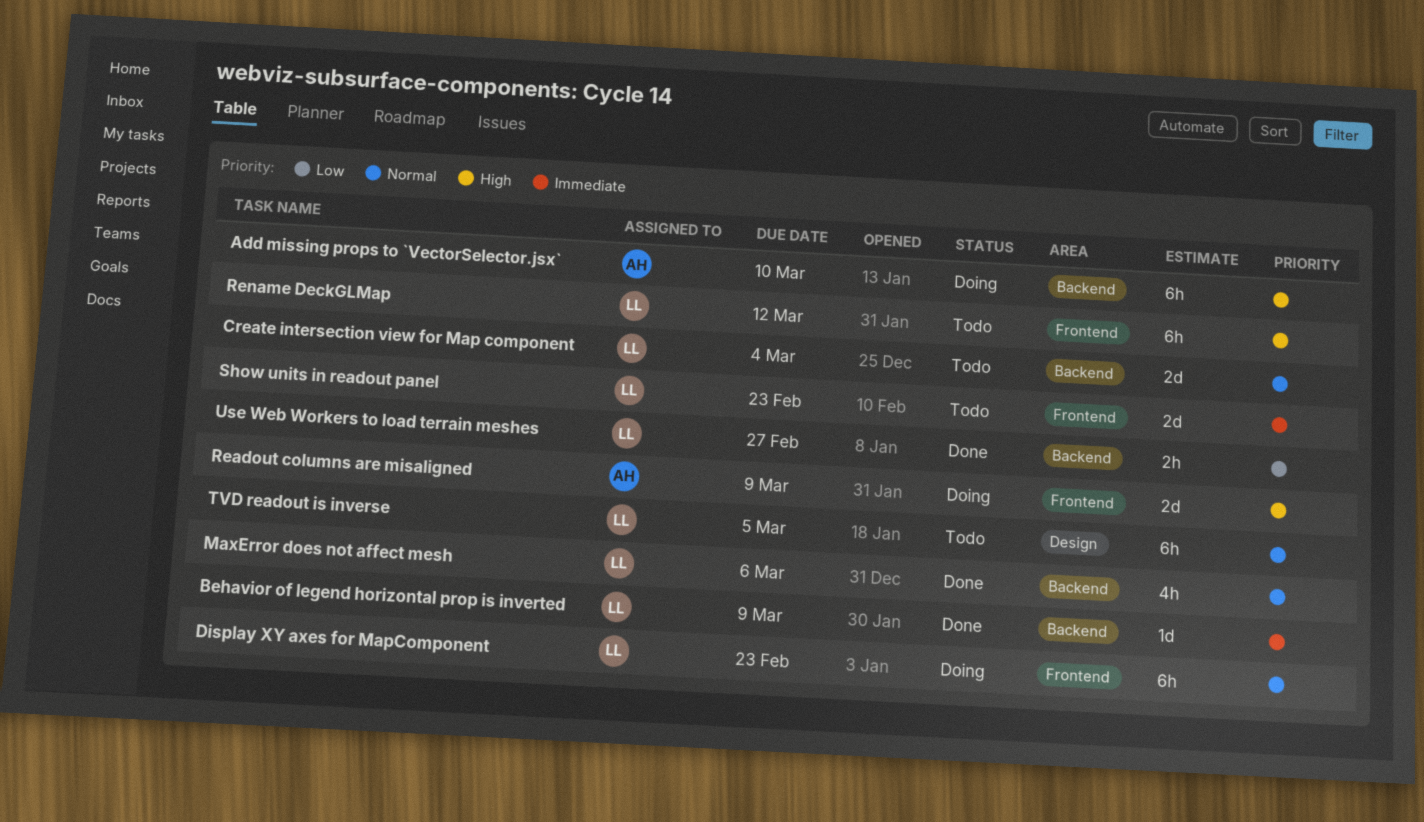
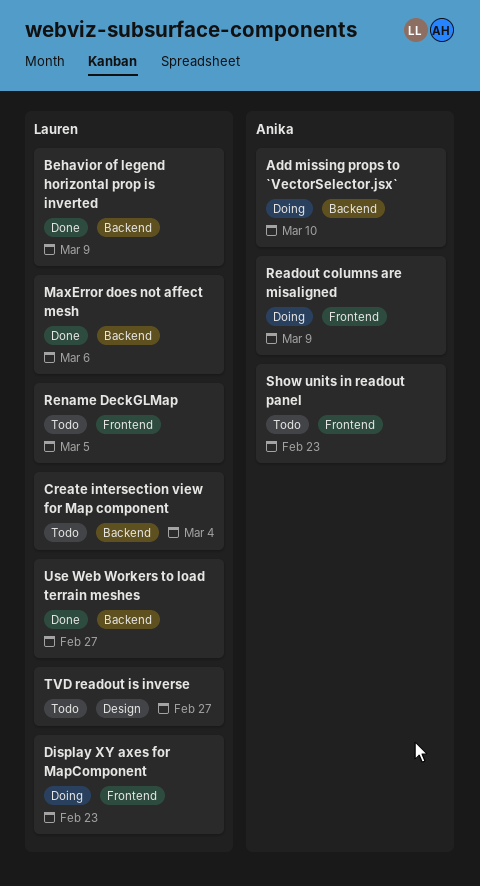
Rename DeckGLMap, due: Mar 12 -> Mar 5
Show units in readout panel, owner: Lauren -> Anika
TVD readout is inverse, due: Mar 5 -> Feb 27

